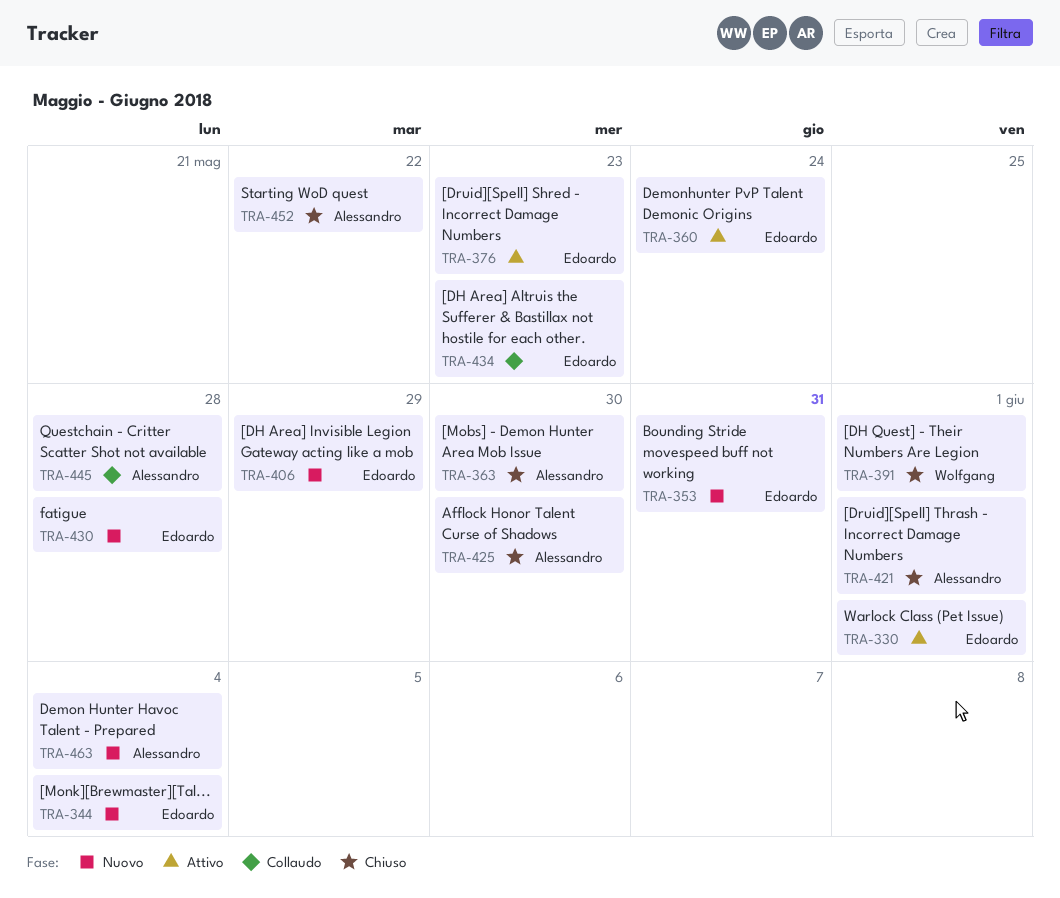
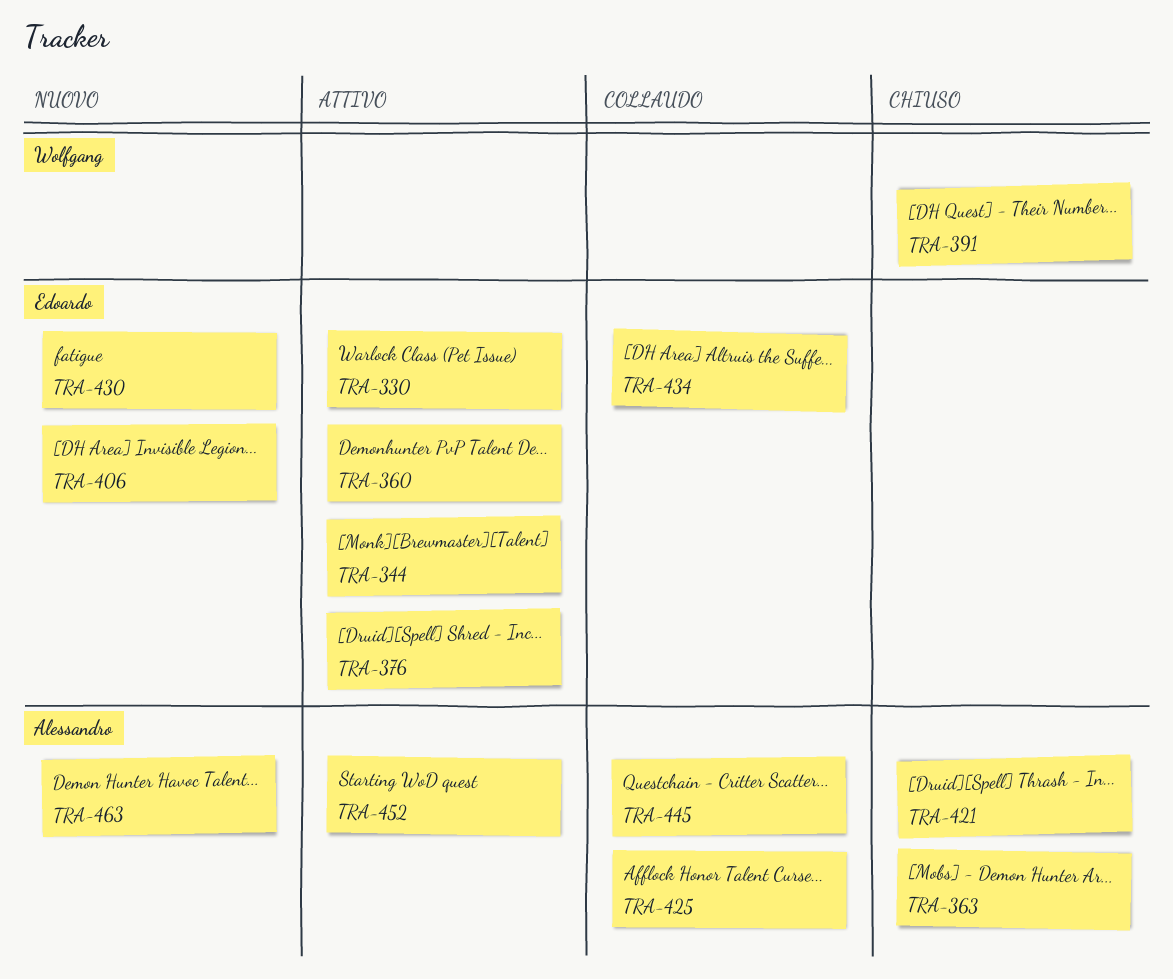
TRA-344, status: Nuovo -> Attivo
TRA-353: present -> none
TRA-425, status: Chiuso -> Collaudo
TRA-452, status: Chiuso -> Attivo

